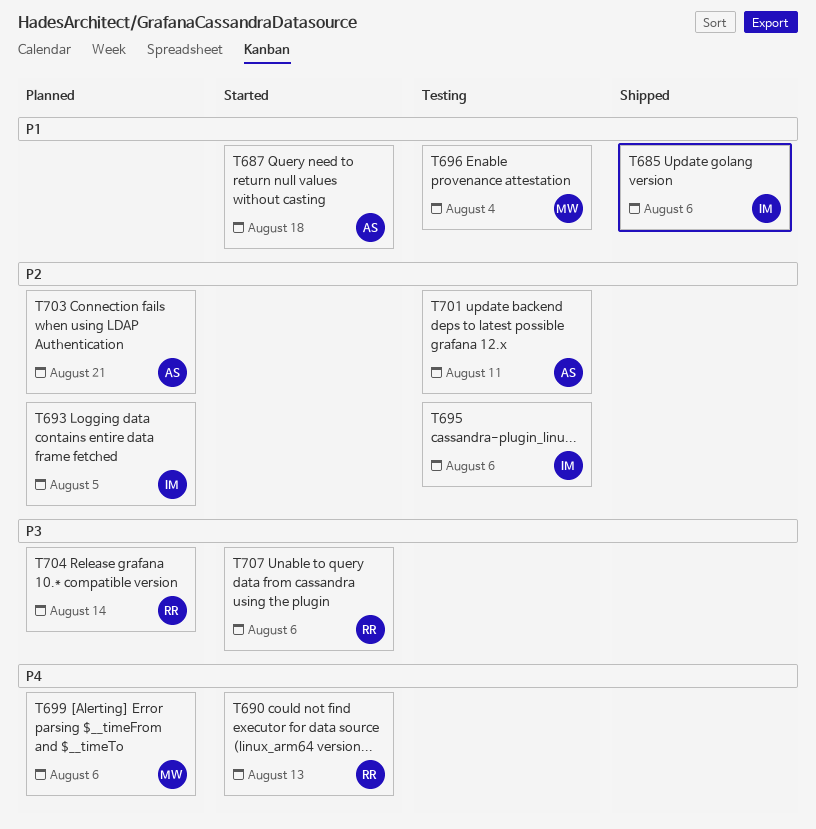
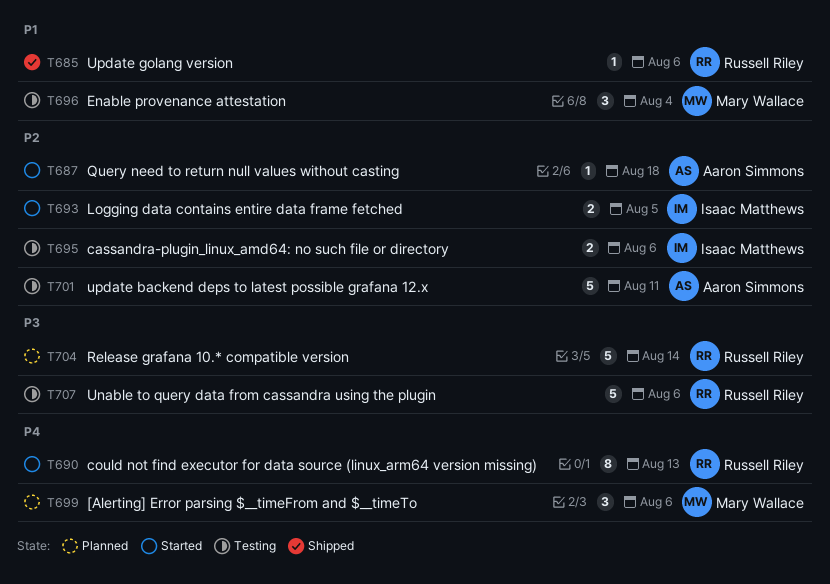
T685, owner: Isaac Matthews -> Russell Riley
T687, priority: P1 -> P2
T693, status: Planned -> Started
T703: present -> none
T707, status: Started -> Testing

